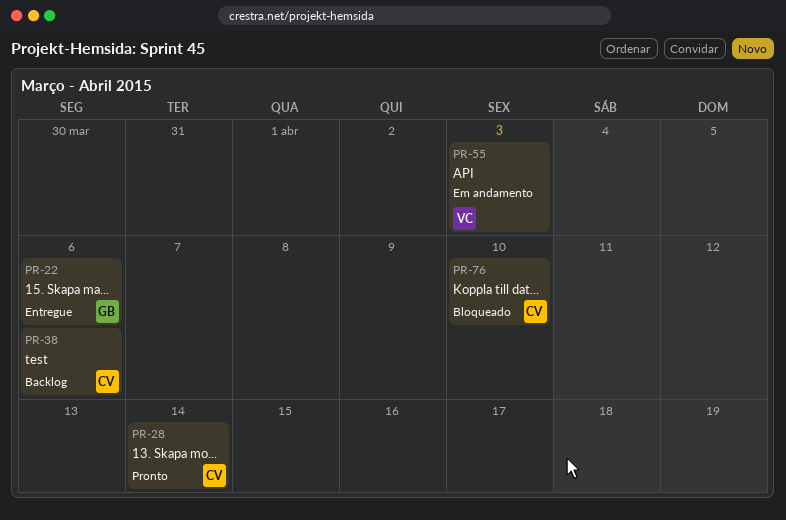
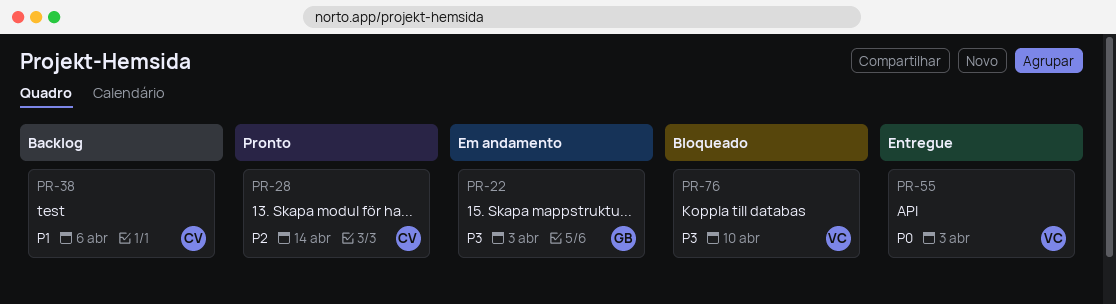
PR-22, status: Entregue -> Em andamento
PR-22, due: Apr 6 -> Apr 3
PR-55, status: Em andamento -> Entregue
PR-76, owner: CV -> VC

